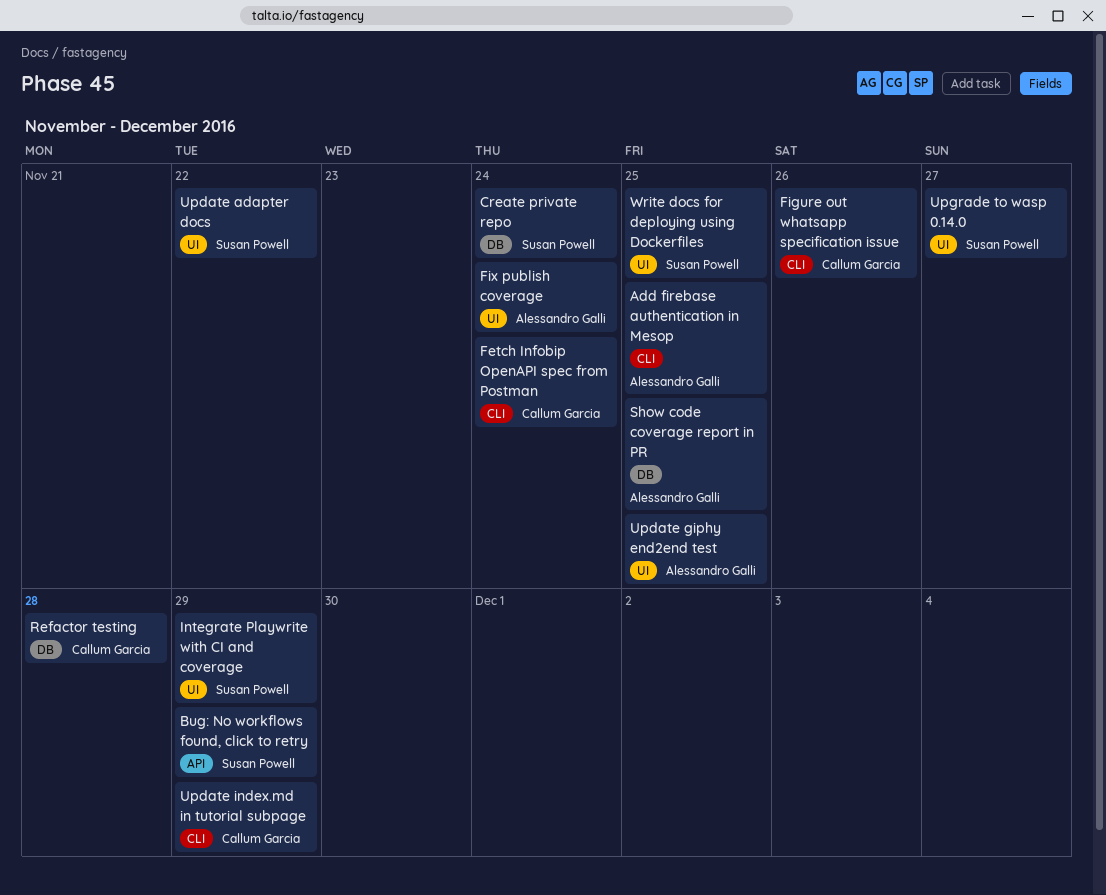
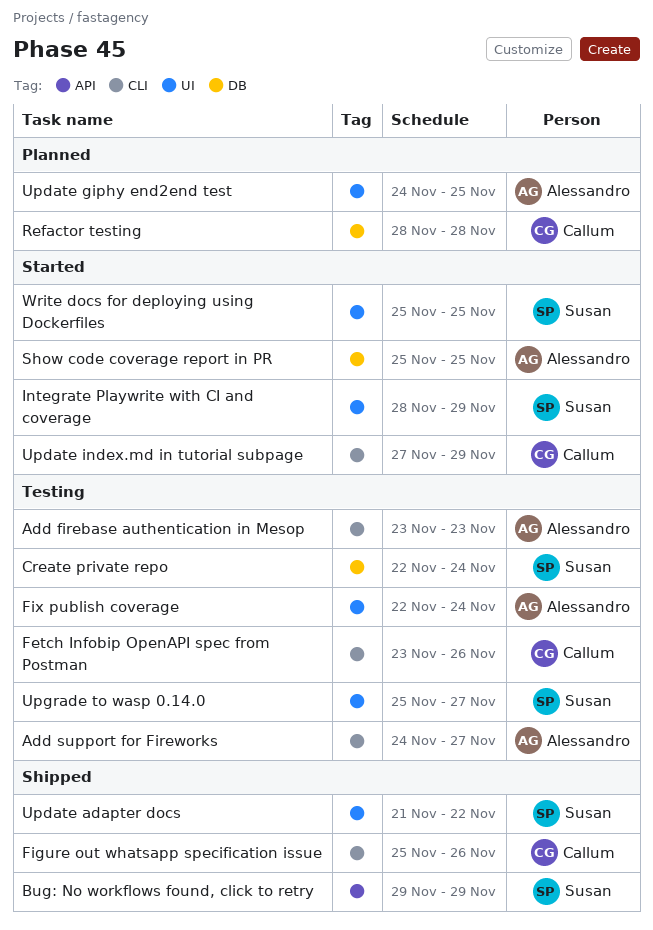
Add firebase authentication in Mesop, due: Nov 25 -> Nov 23
Add support for Fireworks: none -> present
Fetch Infobip OpenAPI spec from Postman, due: Nov 24 -> Nov 26

